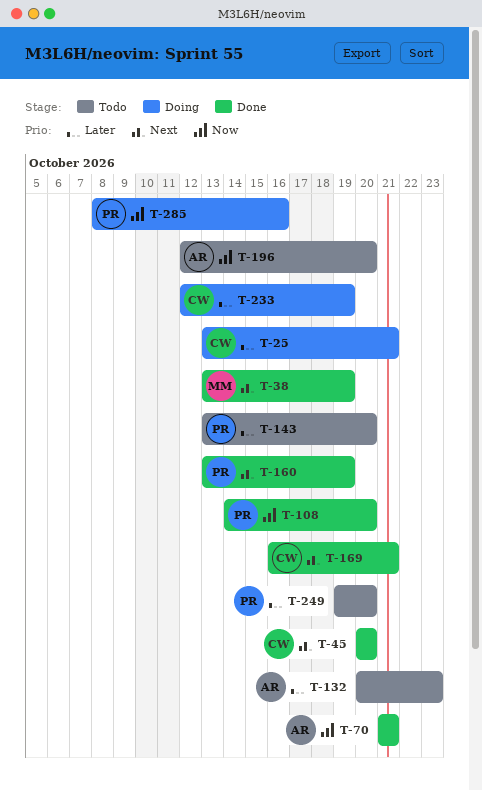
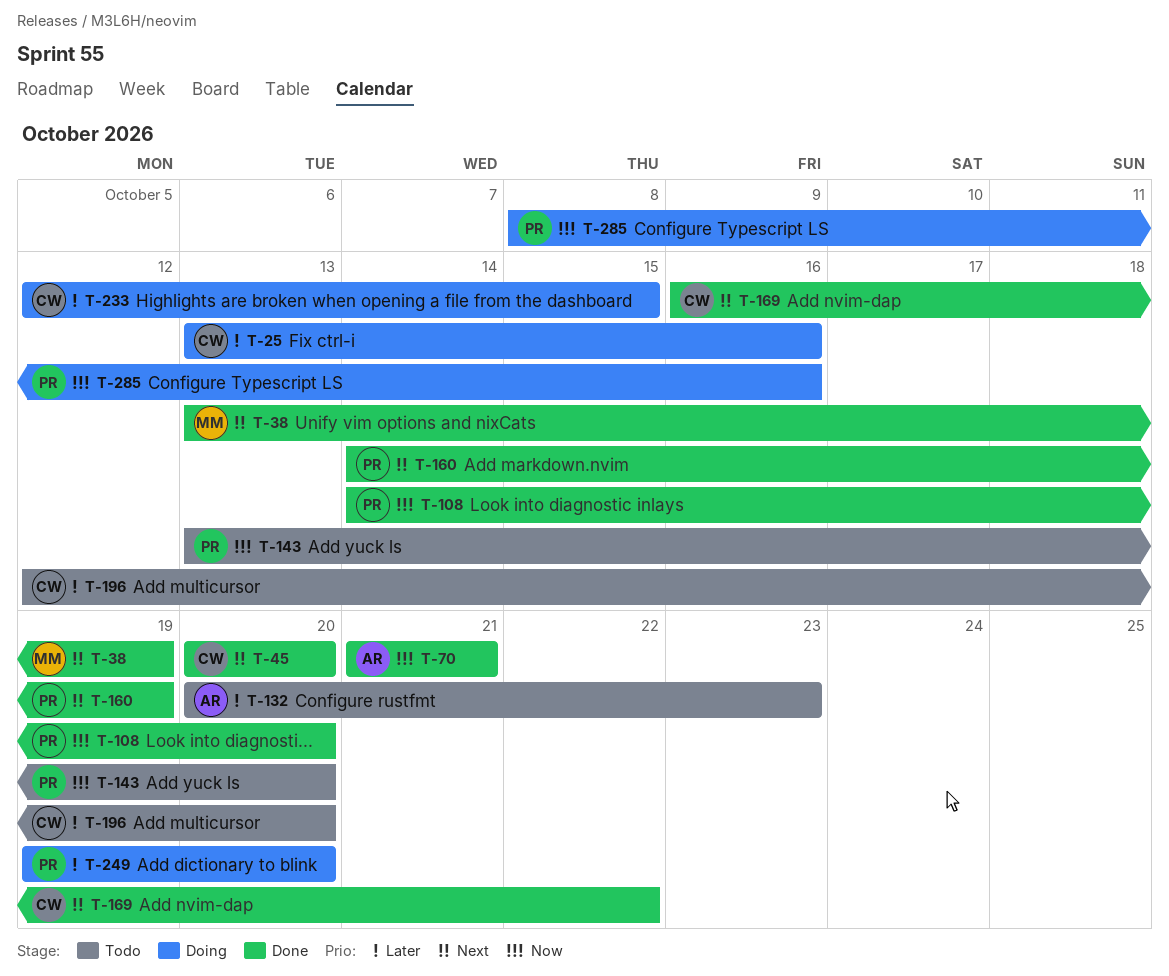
T-25, due: Oct 21 -> Oct 16
T-143, priority: Later -> Now
T-160, start: Oct 13 -> Oct 14
T-169, due: Oct 21 -> Oct 22
T-196, owner: AR -> CW
T-196, priority: Now -> Later
T-233, due: Oct 19 -> Oct 15
T-249, status: Todo -> Doing

